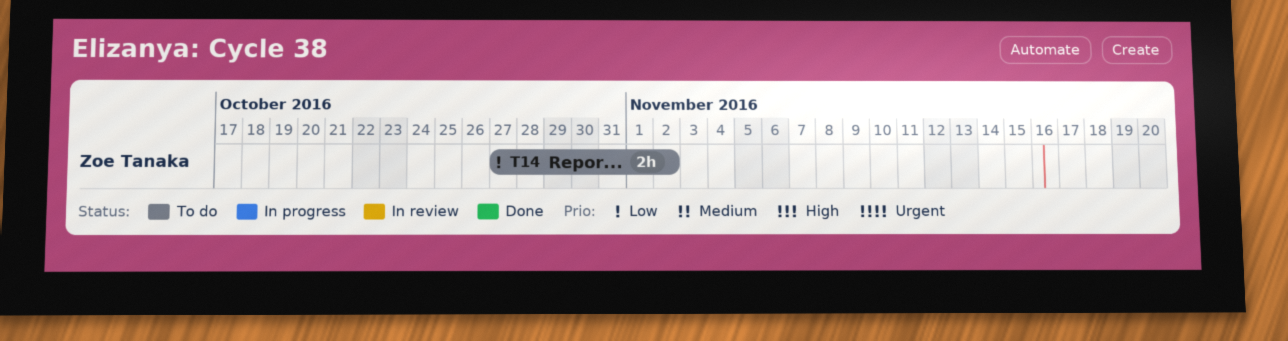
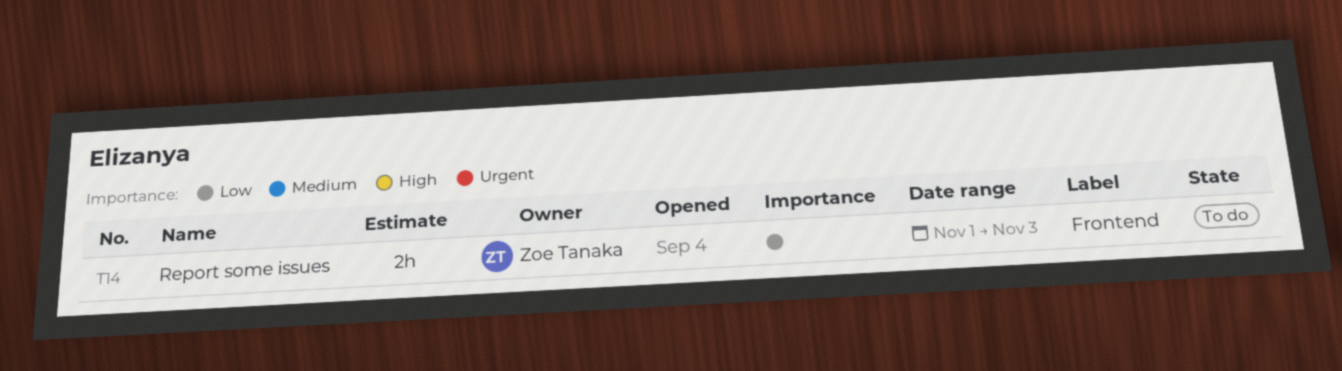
T14, start: Oct 27 -> Nov 1
T14, due: Nov 2 -> Nov 3

